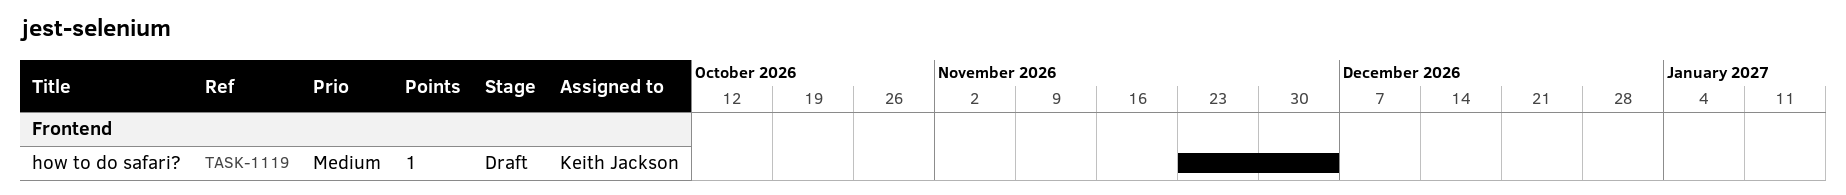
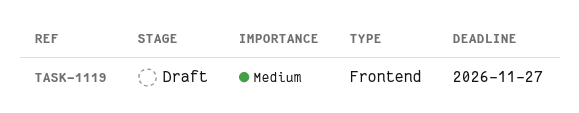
TASK-1119, due: Dec 4 -> Nov 27

